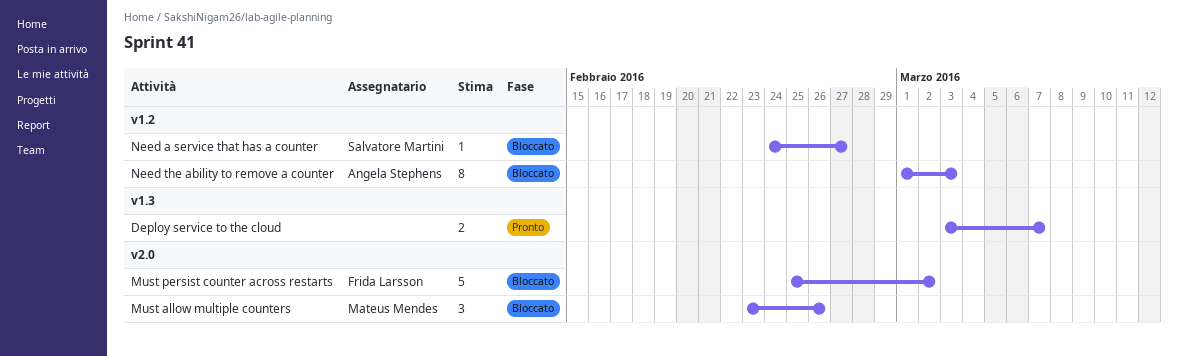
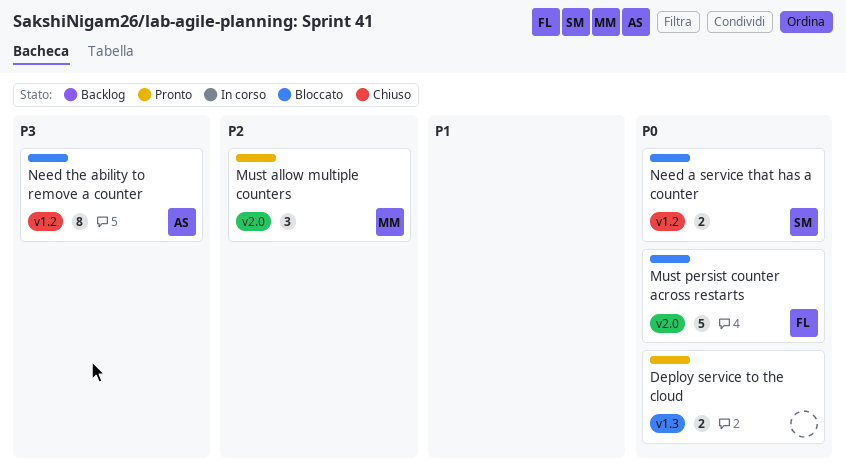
Must allow multiple counters, status: Bloccato -> Pronto
Need a service that has a counter, estimate: 1 -> 2

